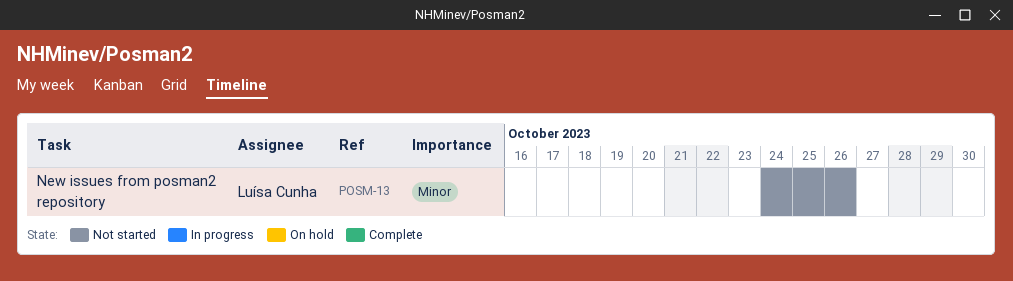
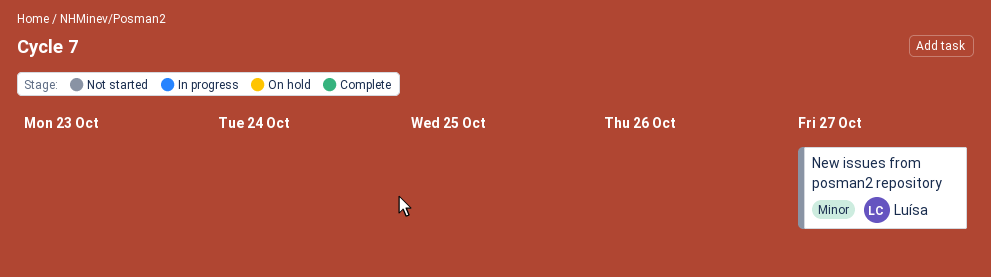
New issues from posman2 repository, due: Oct 26 -> Oct 27

